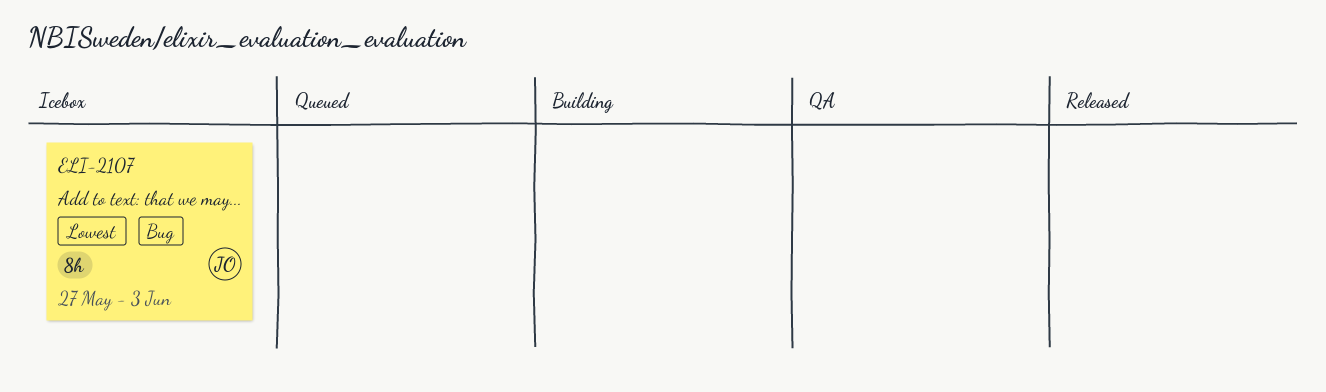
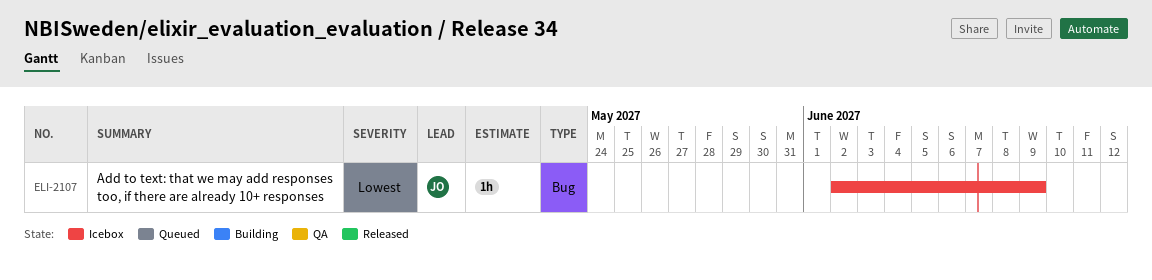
ELI-2107, estimate: 8h -> 1h
ELI-2107, start: May 27 -> Jun 2
ELI-2107, due: Jun 3 -> Jun 9

